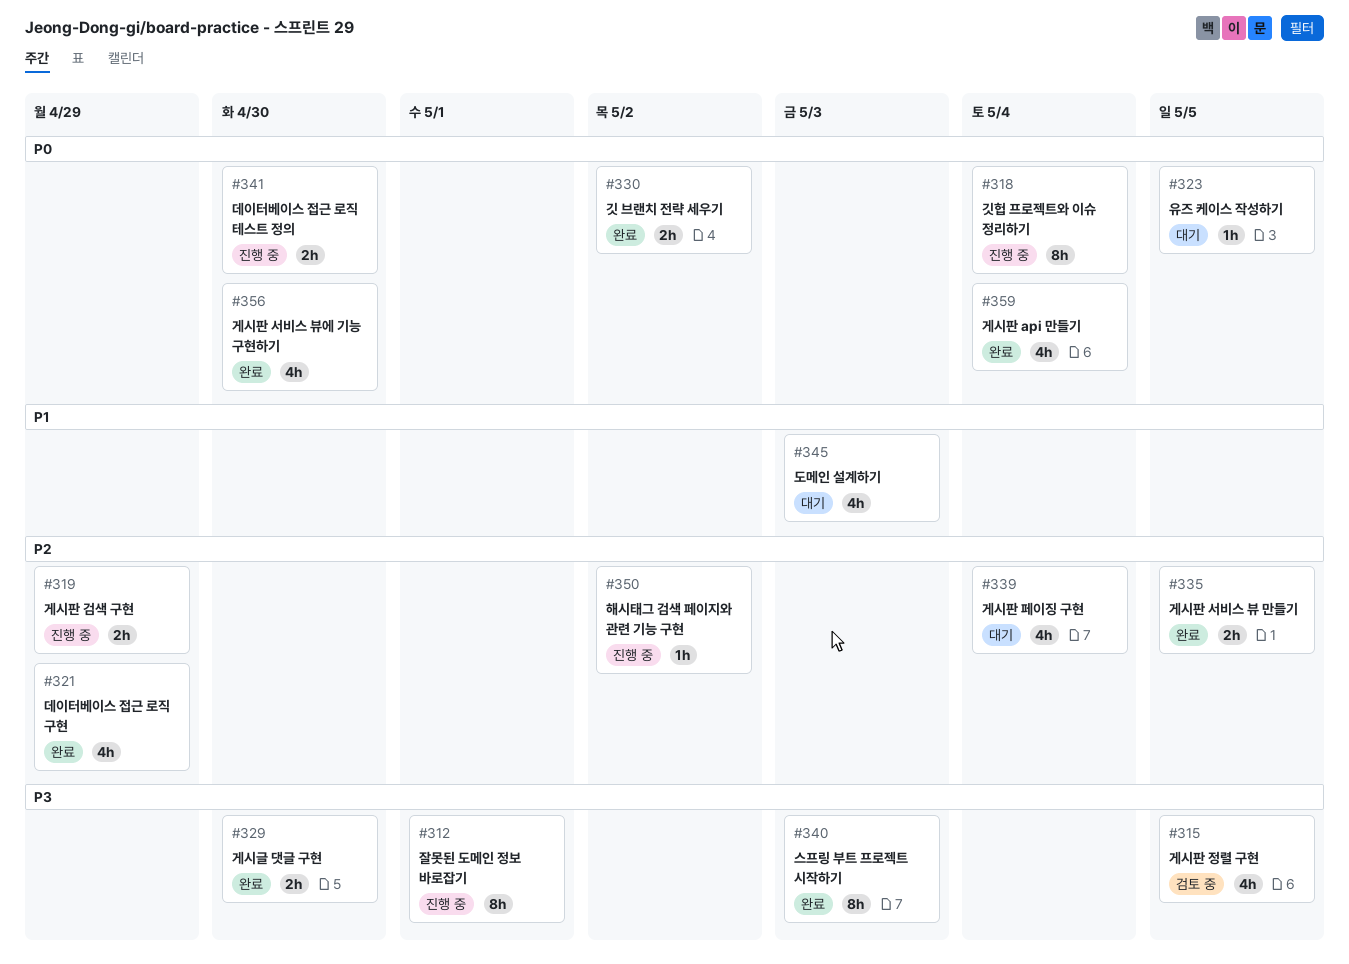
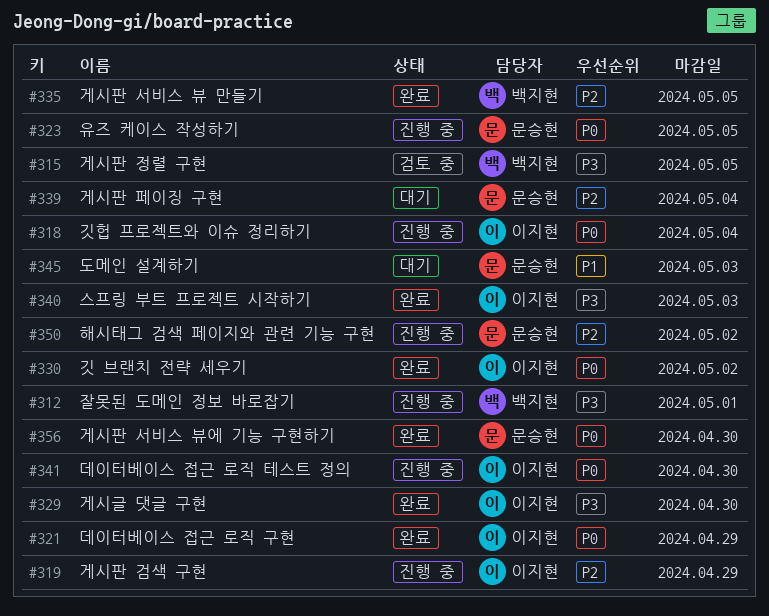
#321, priority: P2 -> P0
#323, status: 대기 -> 진행 중
#359: present -> none

